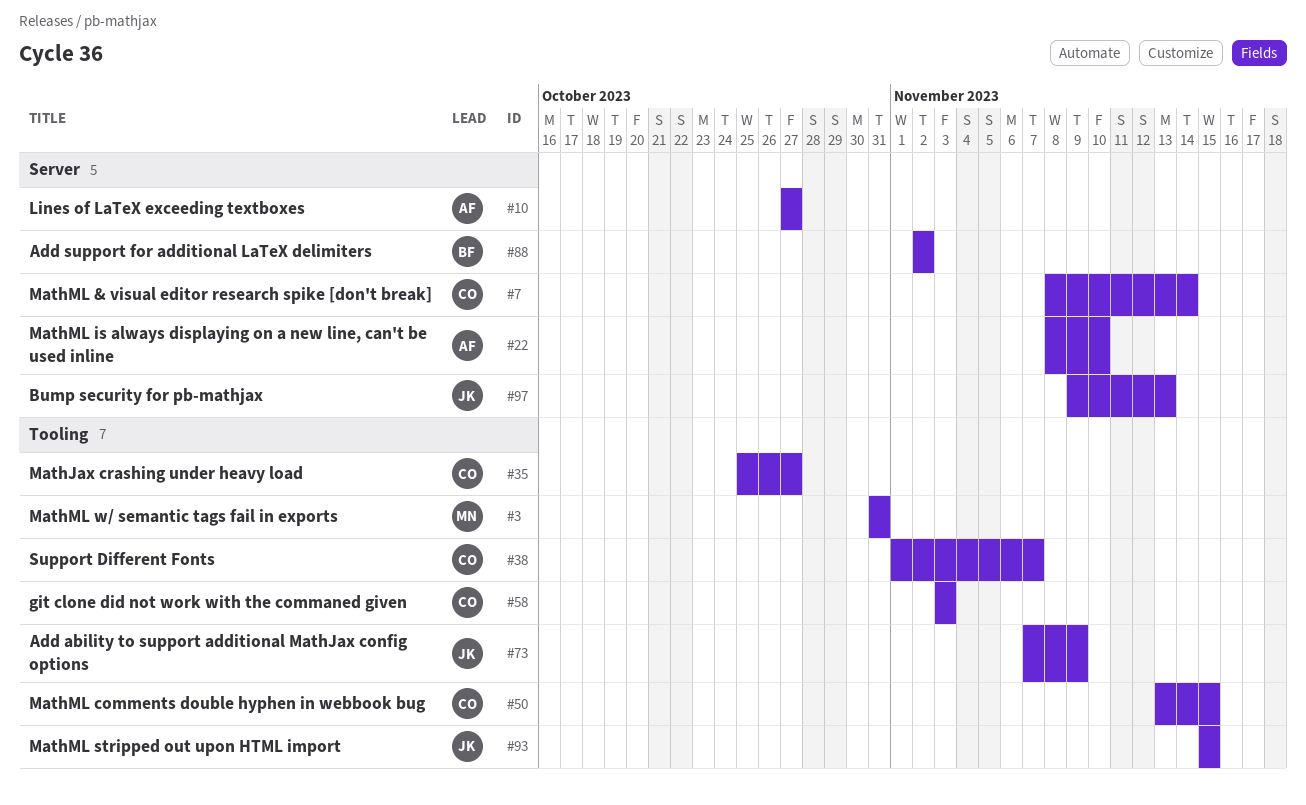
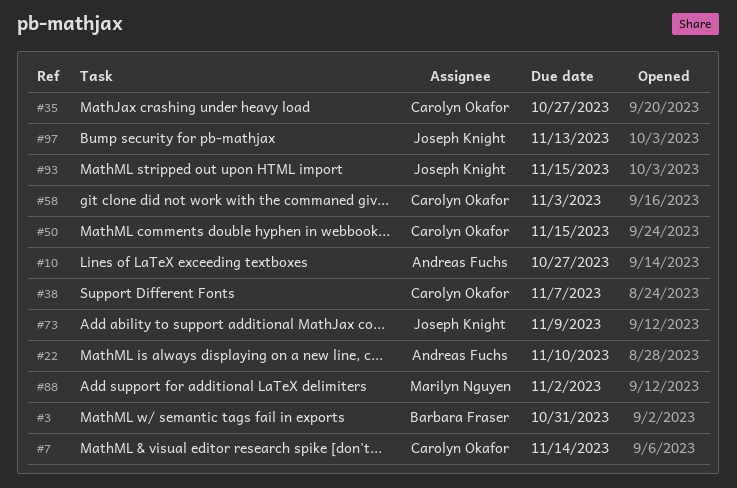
#3, owner: Marilyn Nguyen -> Barbara Fraser
#88, owner: Barbara Fraser -> Marilyn Nguyen

